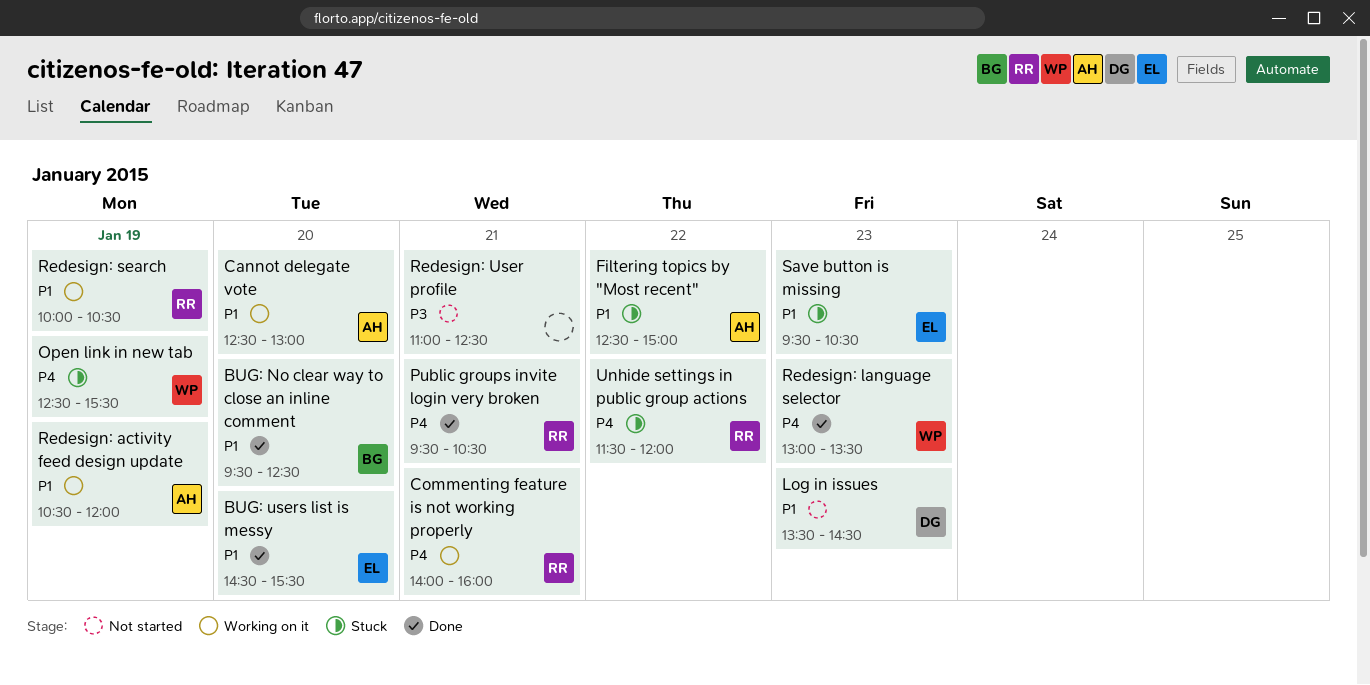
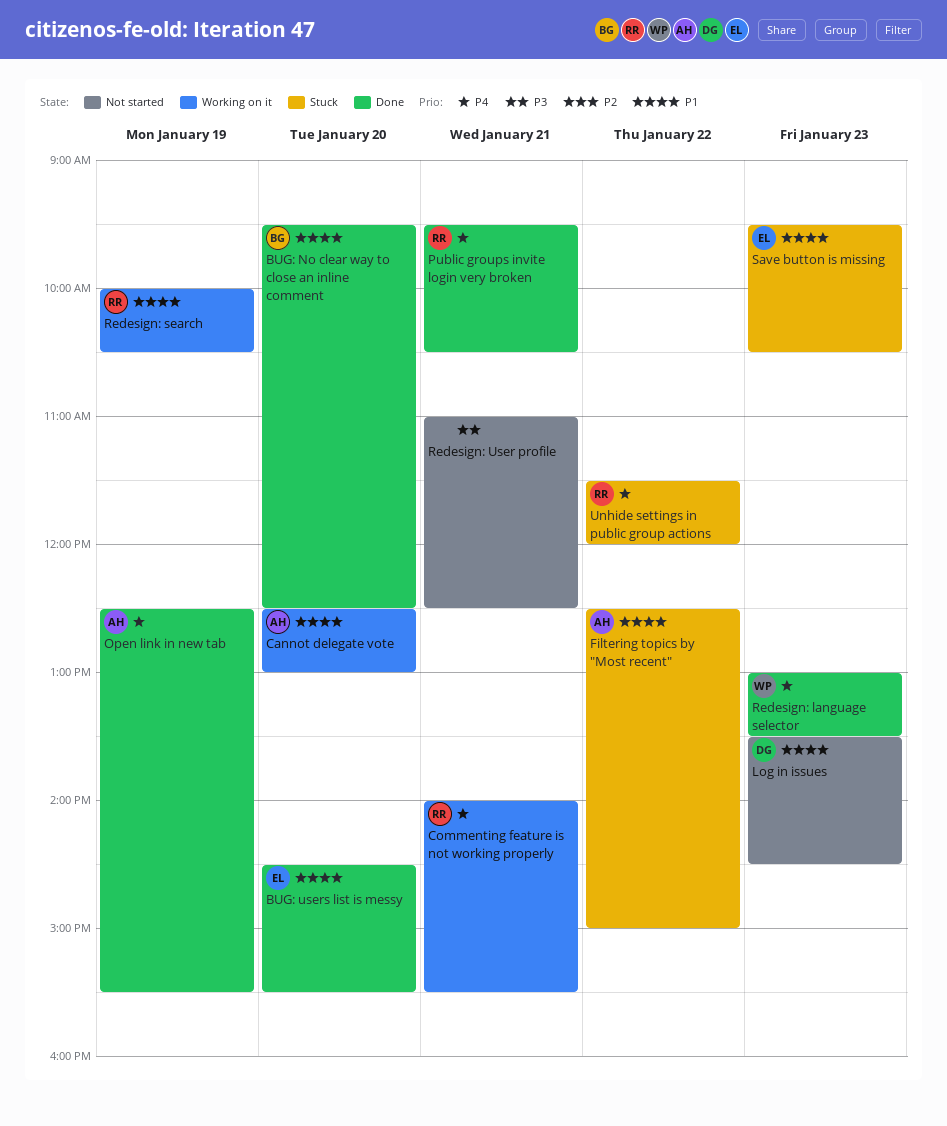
Commenting feature is not working properly, ends: 16:00 -> 15:30
Open link in new tab, status: Stuck -> Done
Open link in new tab, owner: WP -> AH
Redesign: activity feed design update: present -> none

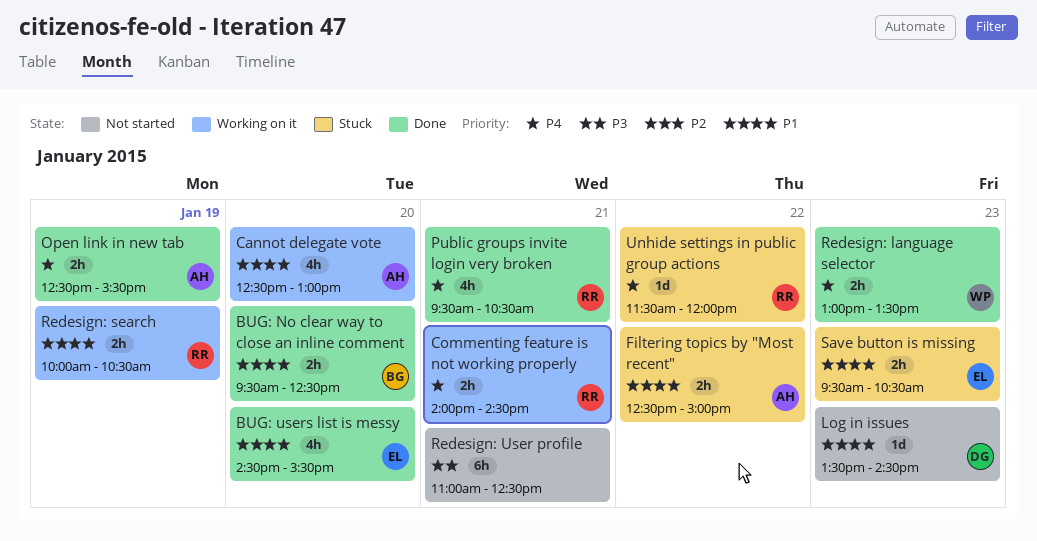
Commenting feature is not working properly, ends: 15:30 -> 14:30

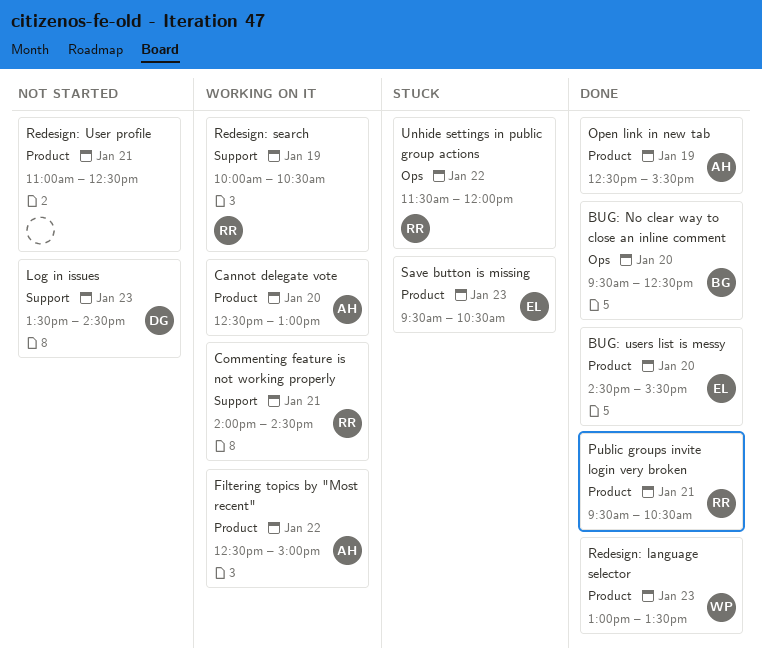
Filtering topics by "Most recent", status: Stuck -> Working on it

